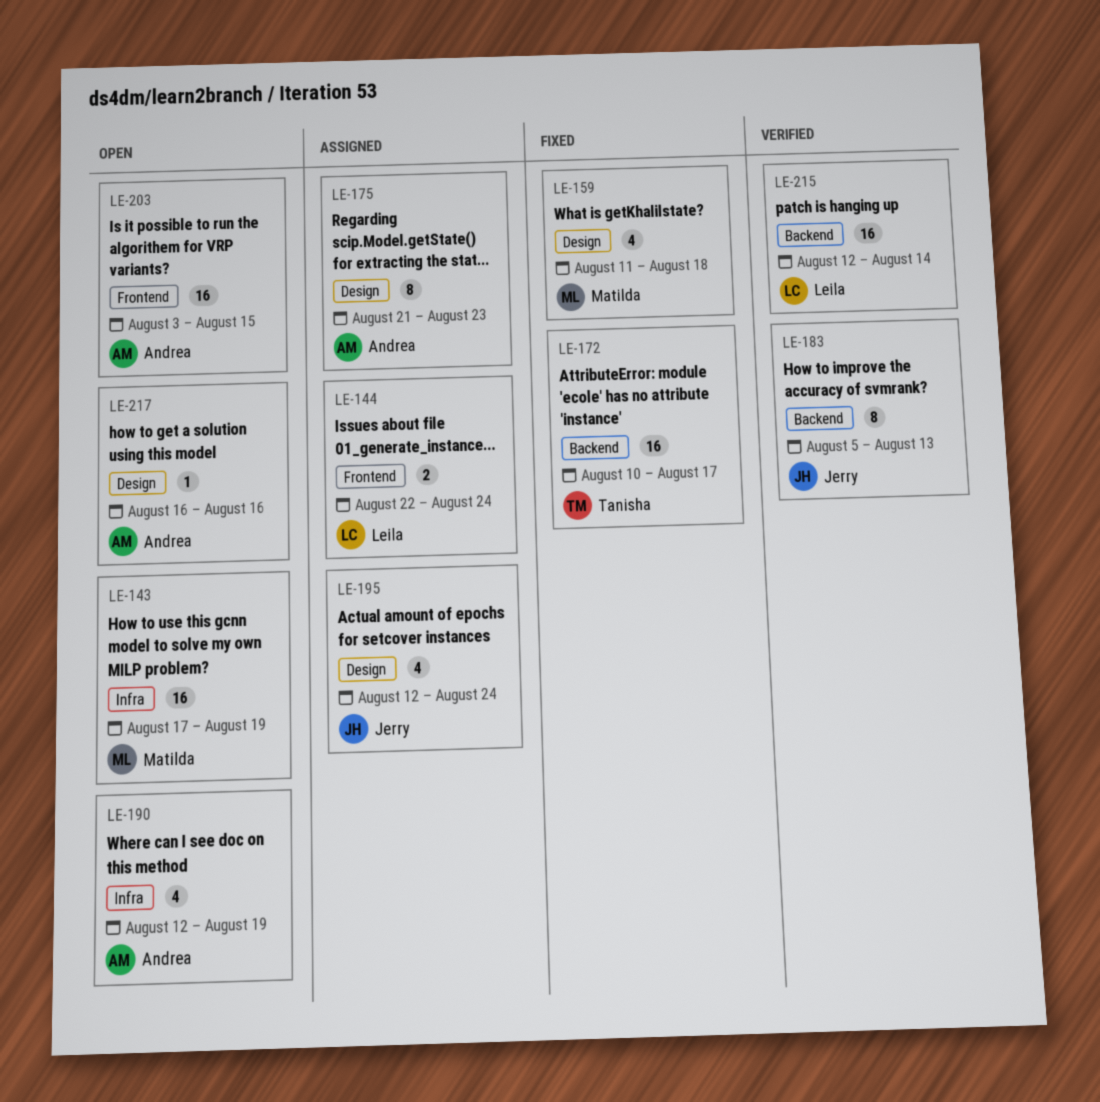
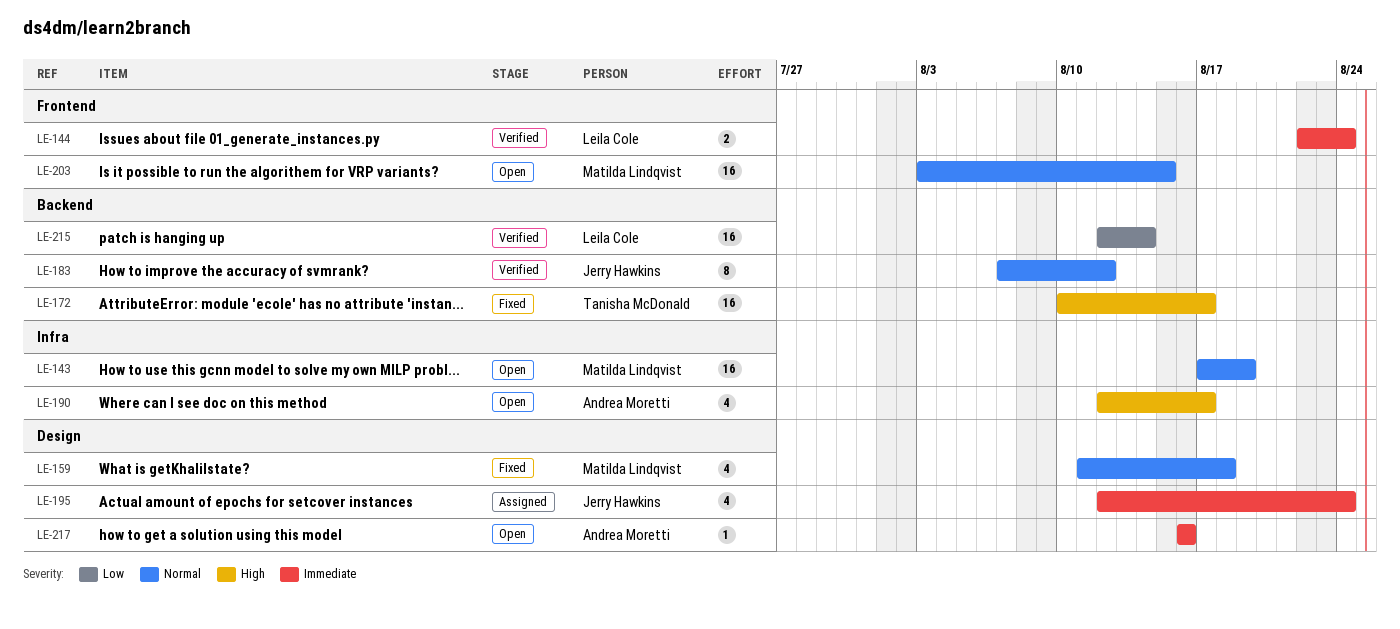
LE-144, status: Assigned -> Verified
LE-175: present -> none
LE-183, start: Aug 5 -> Aug 7
LE-183, due: Aug 13 -> Aug 12
LE-190, due: Aug 19 -> Aug 17
LE-203, owner: Andrea Moretti -> Matilda Lindqvist

